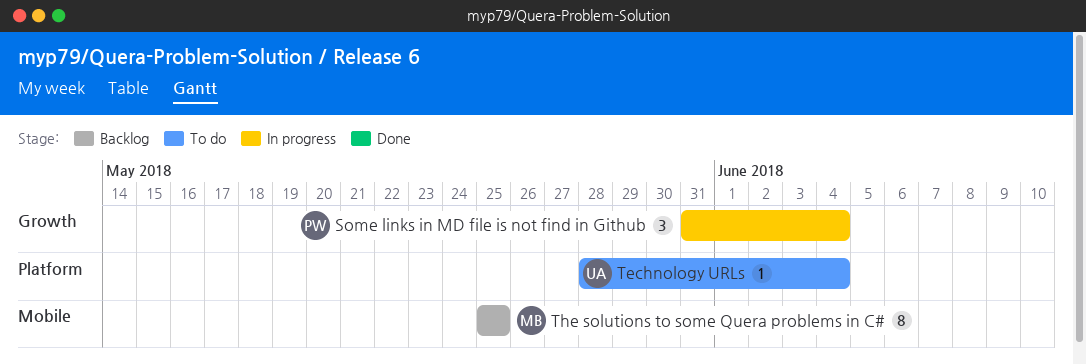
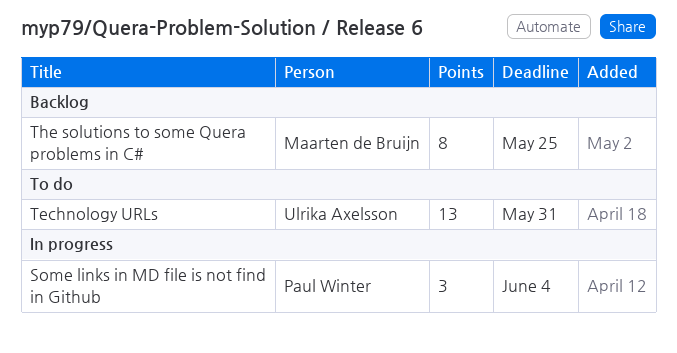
Technology URLs, estimate: 1 -> 13
Technology URLs, due: Jun 4 -> May 31

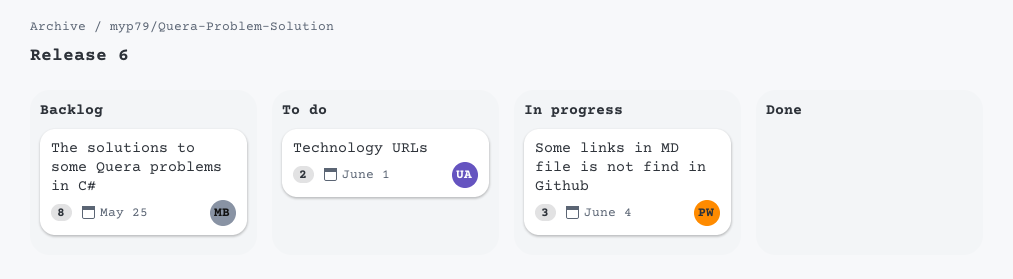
Technology URLs, estimate: 13 -> 2
Technology URLs, due: May 31 -> Jun 1

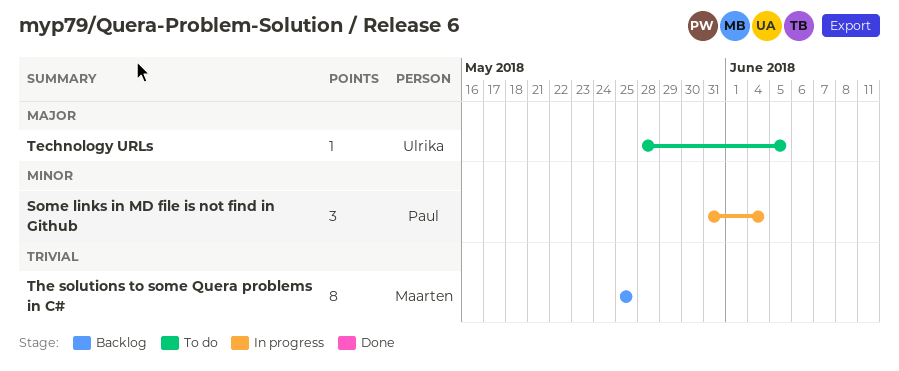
Technology URLs, estimate: 2 -> 1
Technology URLs, due: Jun 1 -> Jun 5

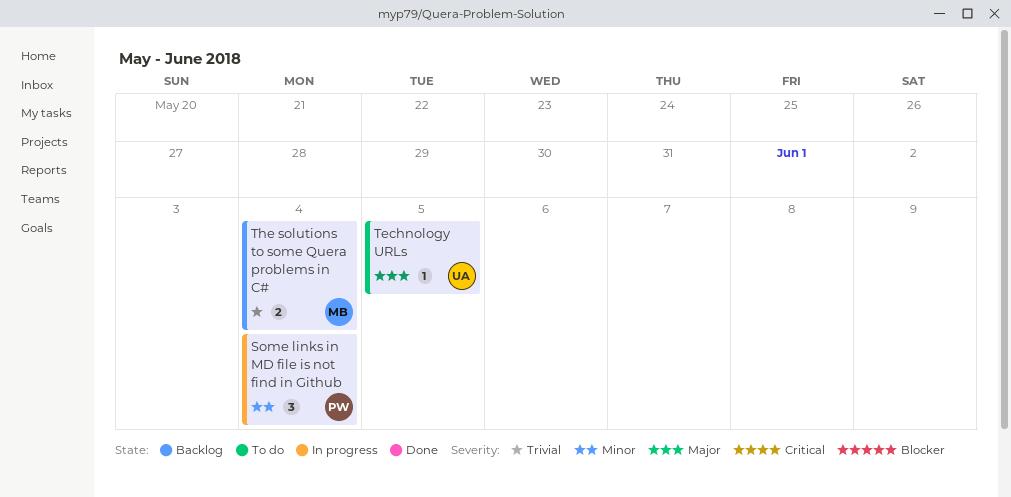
The solutions to some Quera problems in C#, estimate: 8 -> 2
The solutions to some Quera problems in C#, due: May 25 -> Jun 4

